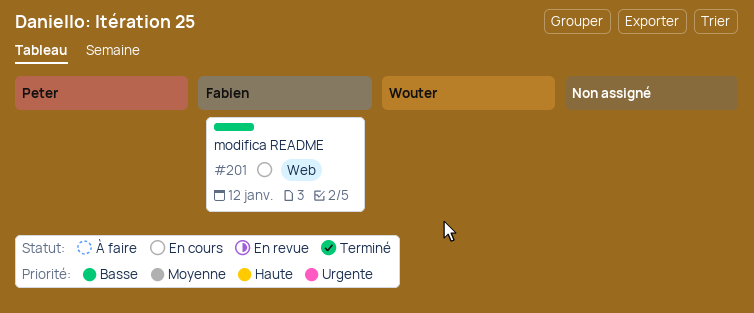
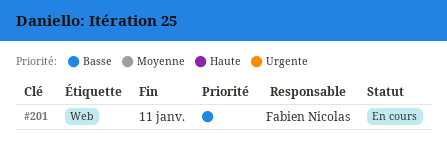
#201, due: Jan 12 -> Jan 11

